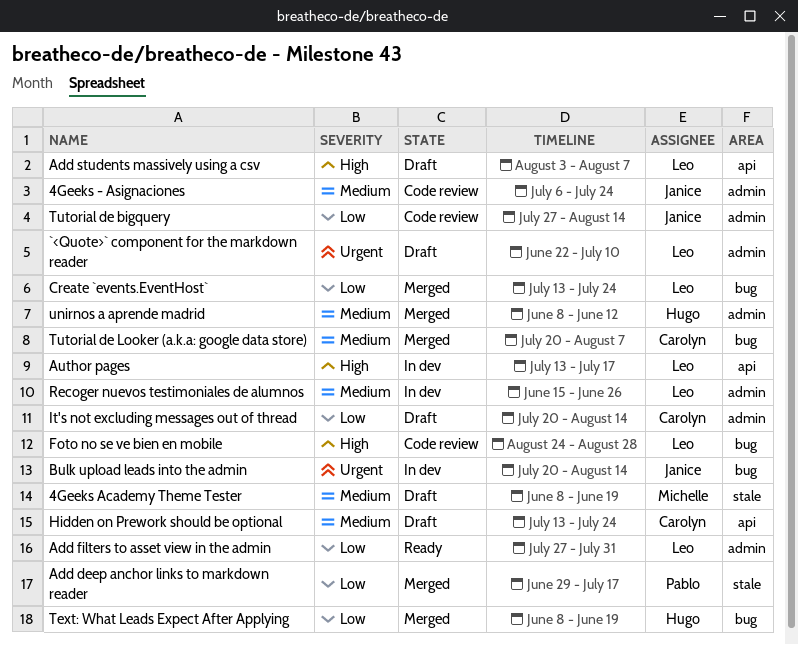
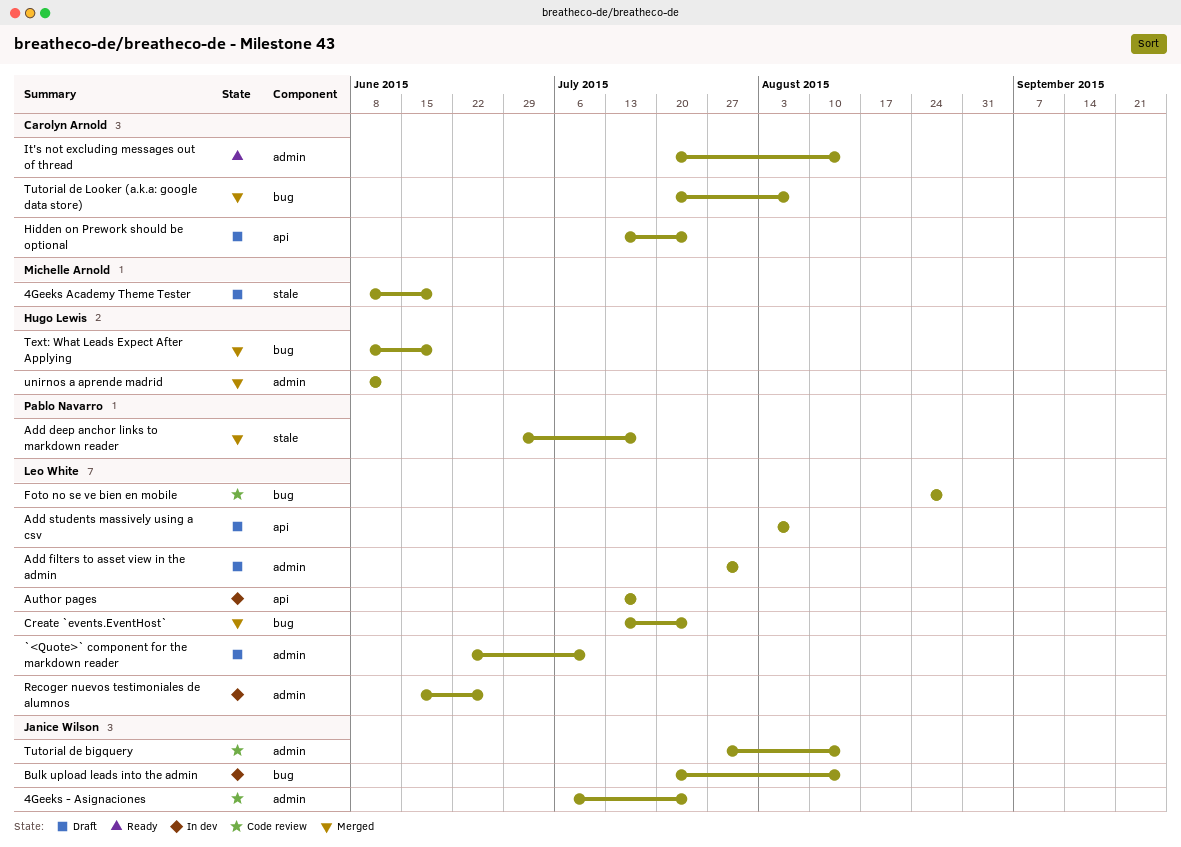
Add filters to asset view in the admin, status: Ready -> Draft
It's not excluding messages out of thread, status: Draft -> Ready

